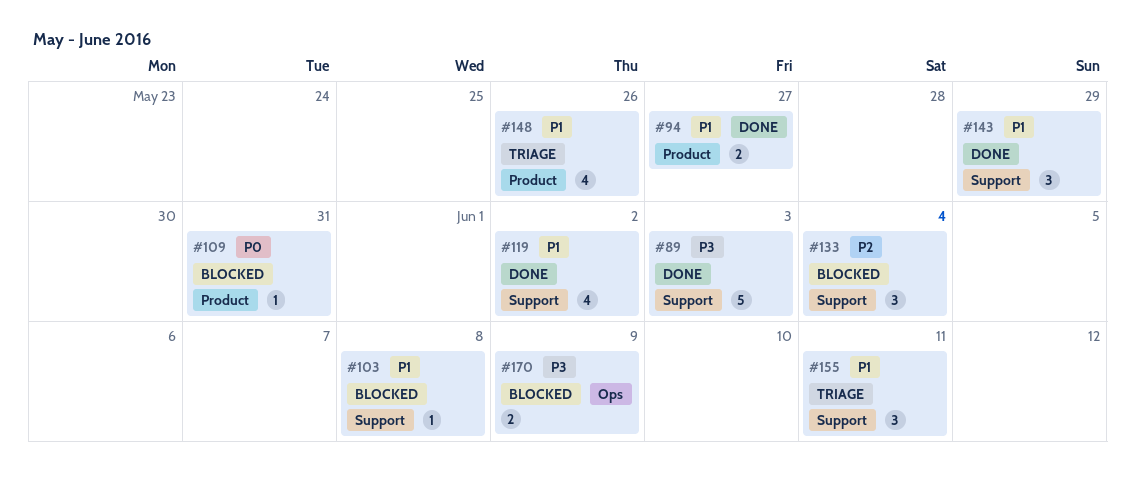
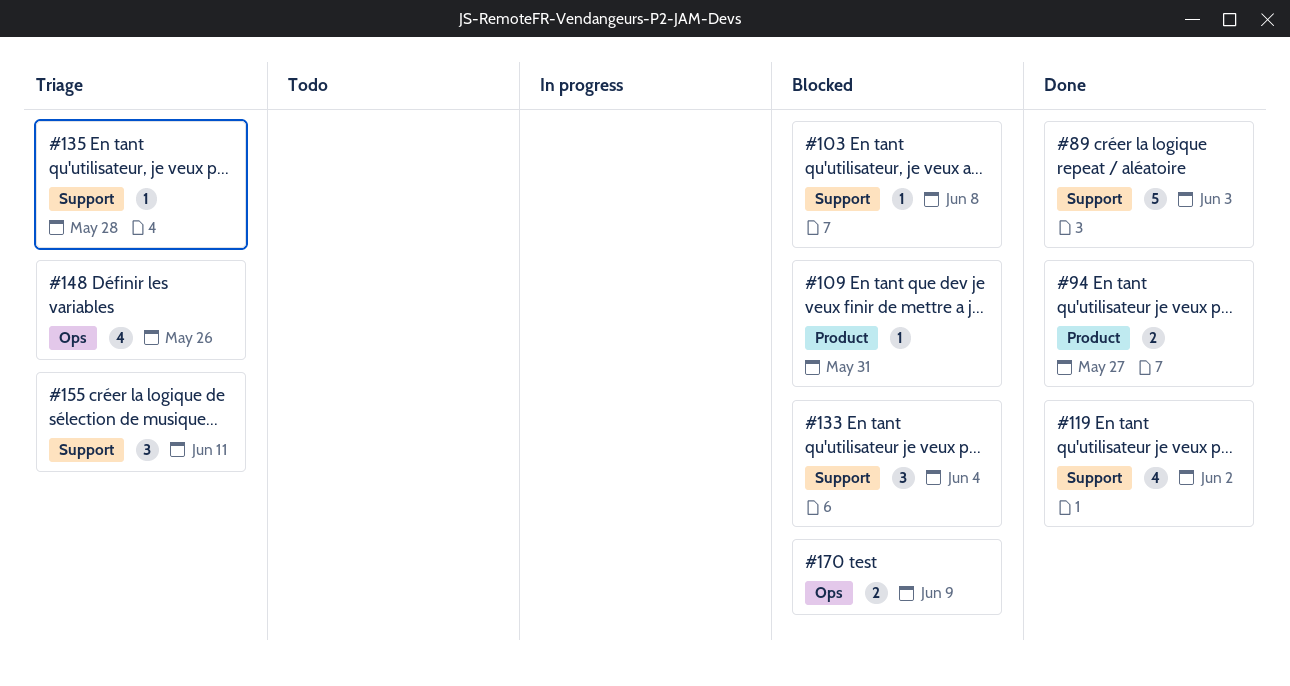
#135: none -> present
#143: present -> none
#148, label: Product -> Ops

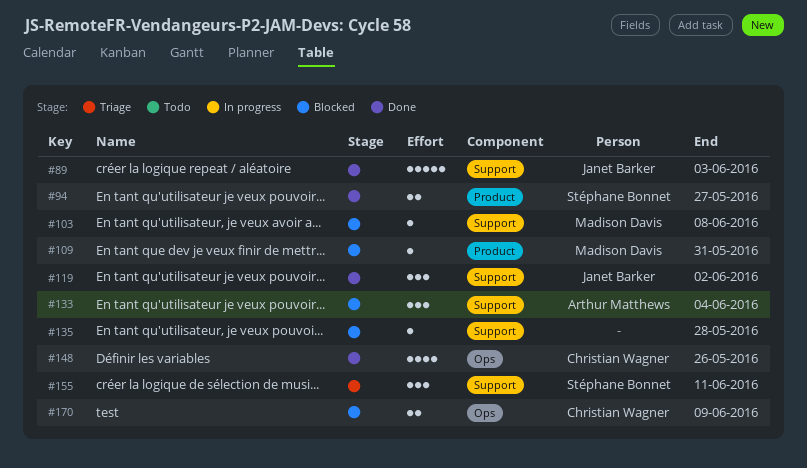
#119, estimate: 4 -> 3
#135, status: Triage -> Blocked
#148, status: Triage -> Done

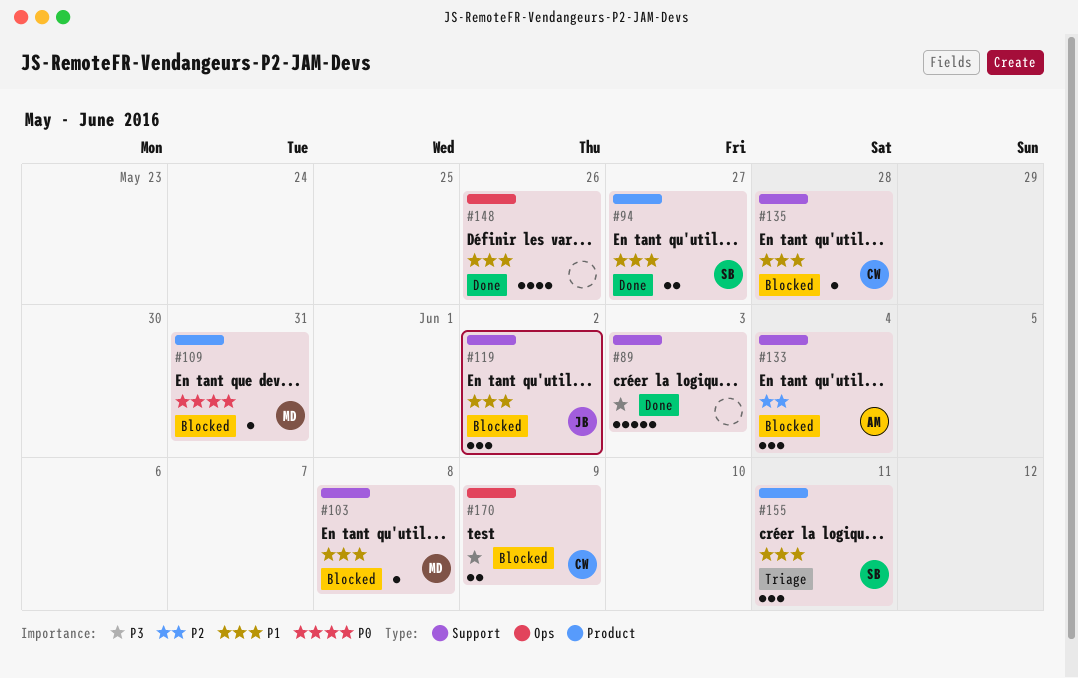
#89, owner: Janet Barker -> none
#119, status: Done -> Blocked
#135, owner: none -> Christian Wagner
#148, owner: Christian Wagner -> none
#155, label: Support -> Product

